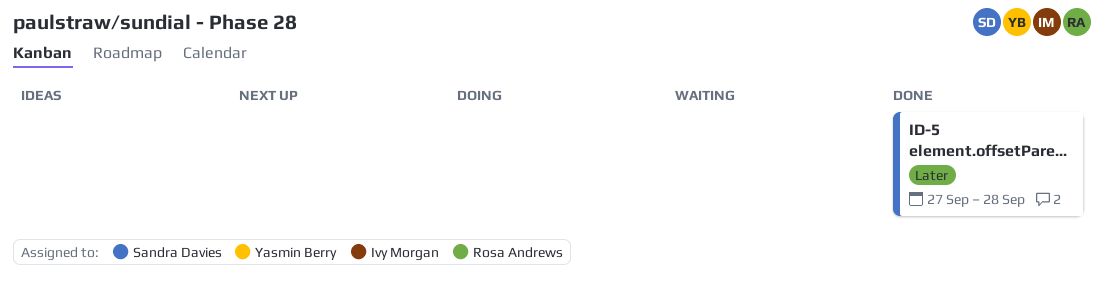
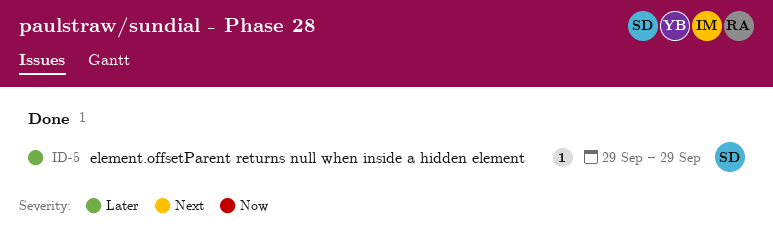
ID-5, start: Sep 27 -> Sep 29
ID-5, due: Sep 28 -> Sep 29

